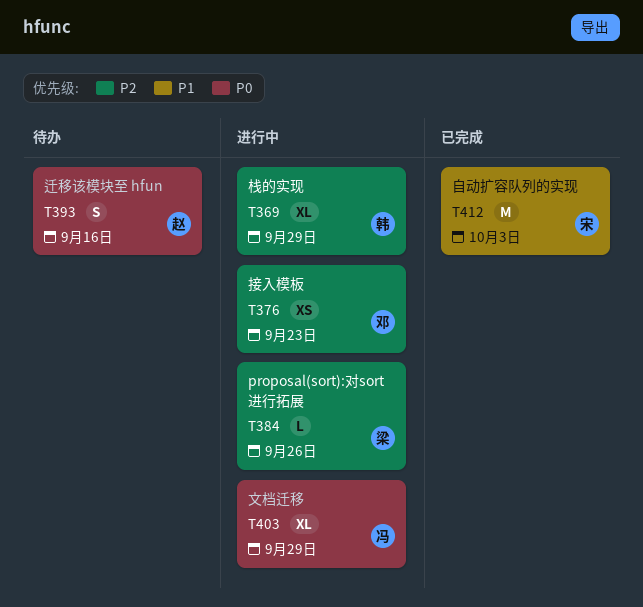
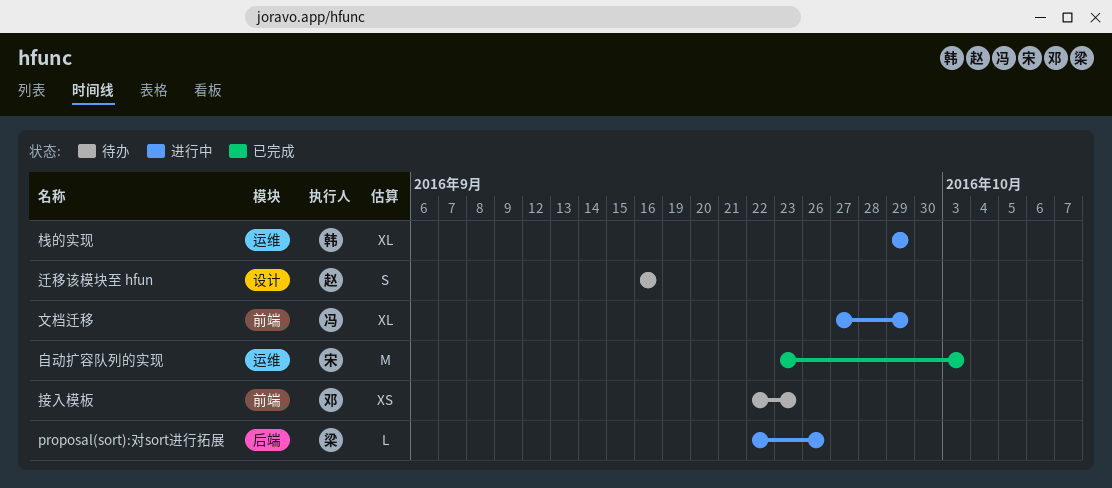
接入模板, status: 进行中 -> 待办

